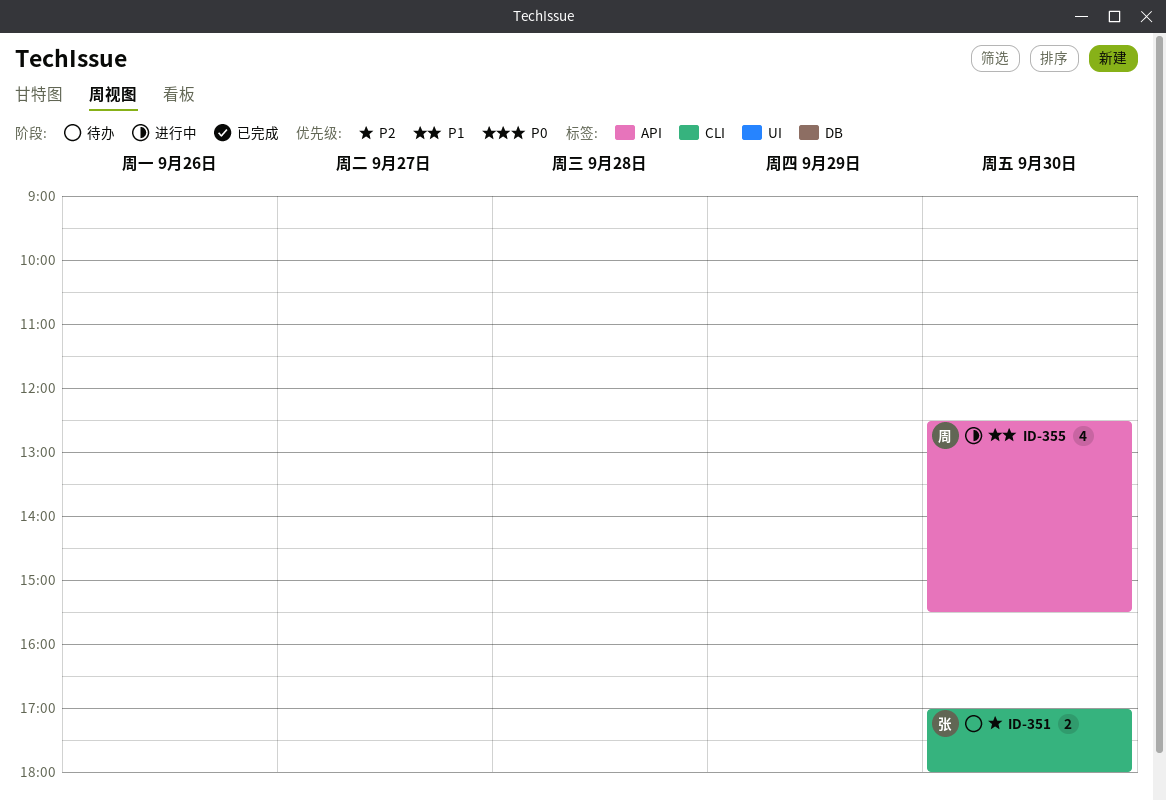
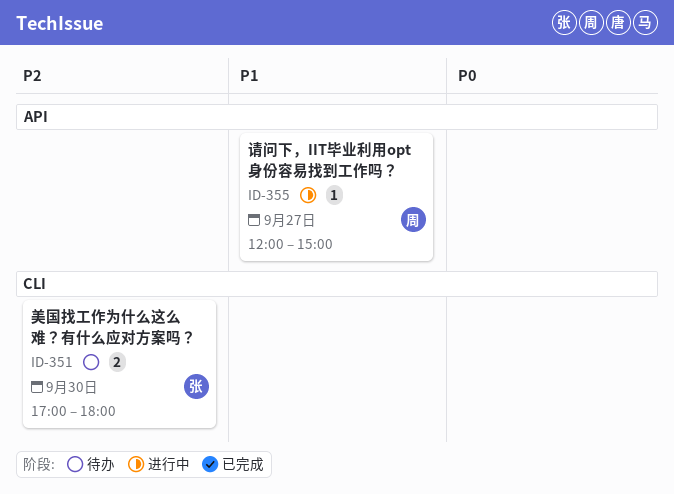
ID-355, estimate: 4 -> 1
ID-355, day: Sep 30 -> Sep 27
ID-355, begins: 12:30 -> 12:00
ID-355, ends: 15:30 -> 15:00

